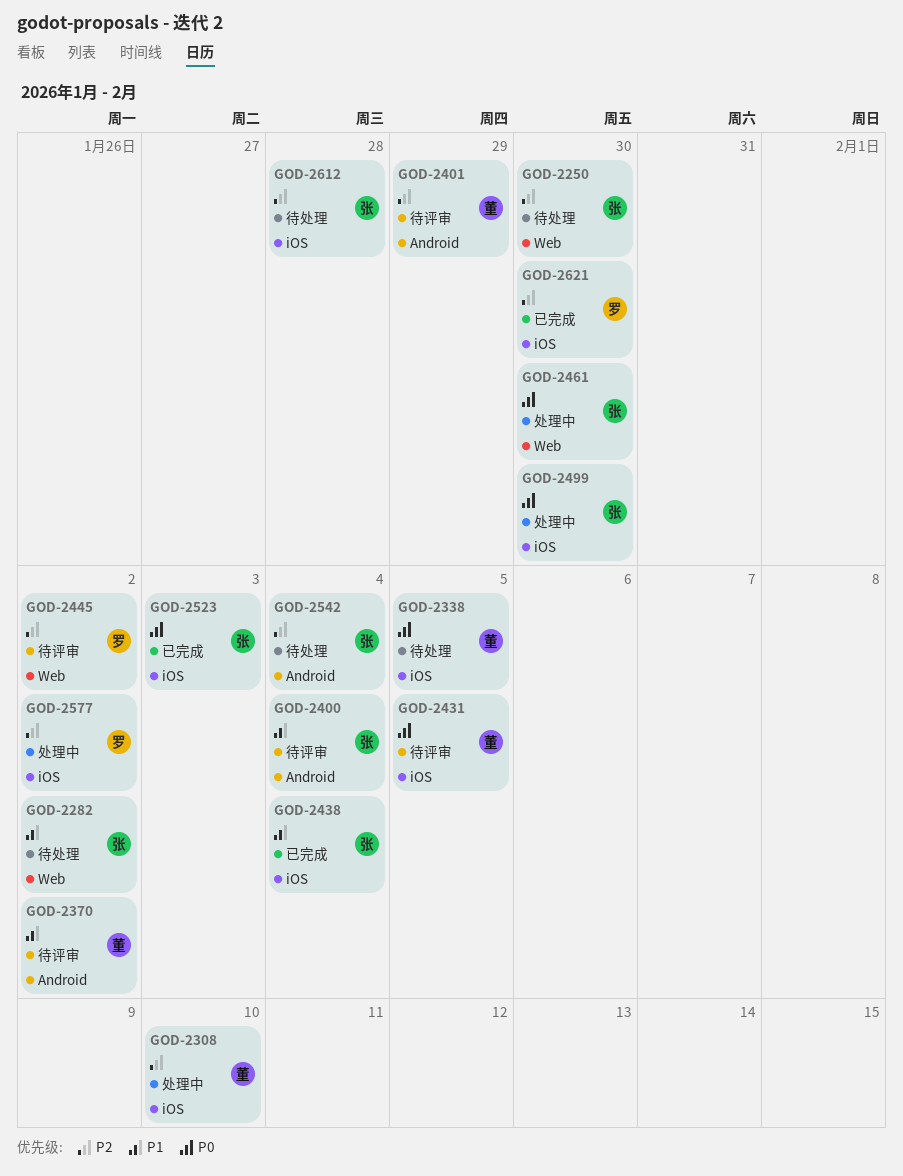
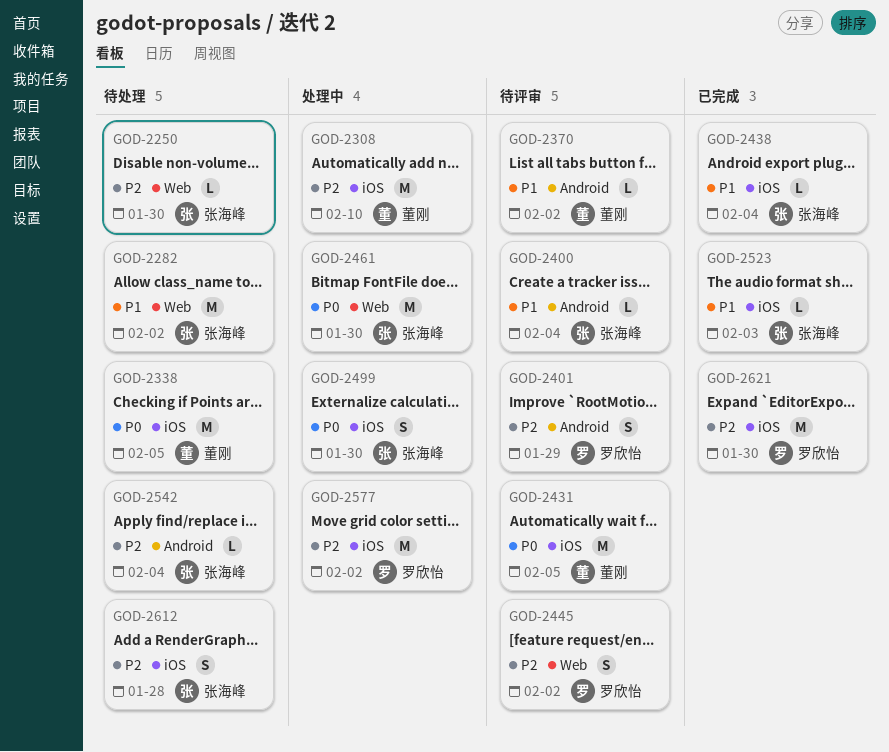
GOD-2401, owner: 董刚 -> 罗欣怡
GOD-2523, priority: P0 -> P1

